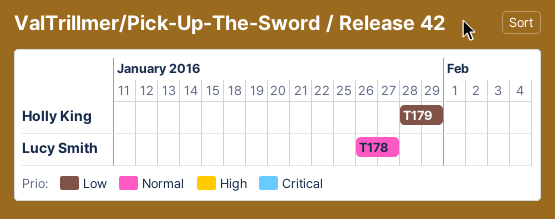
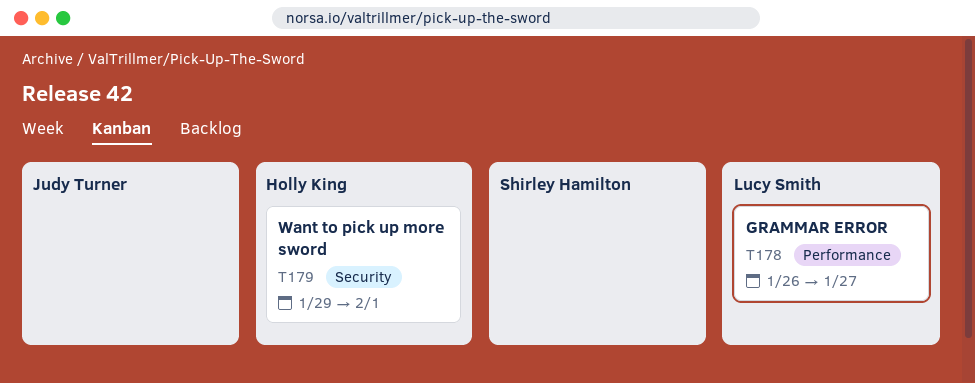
T179, start: Jan 28 -> Jan 29
T179, due: Jan 29 -> Feb 1

